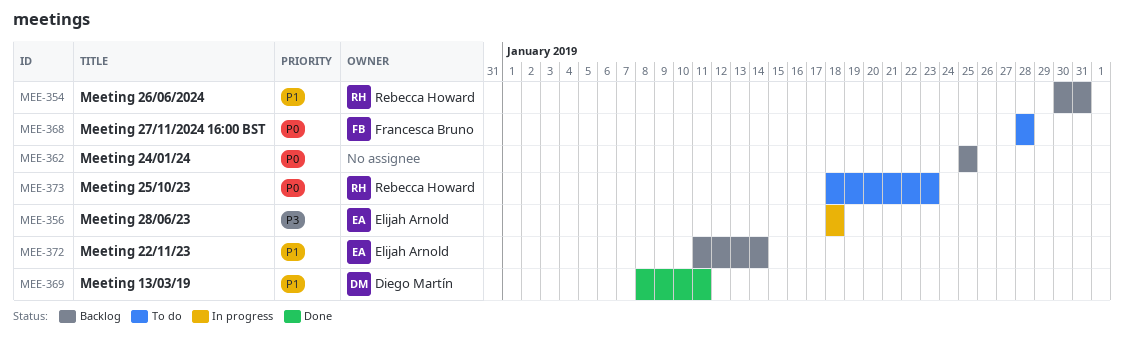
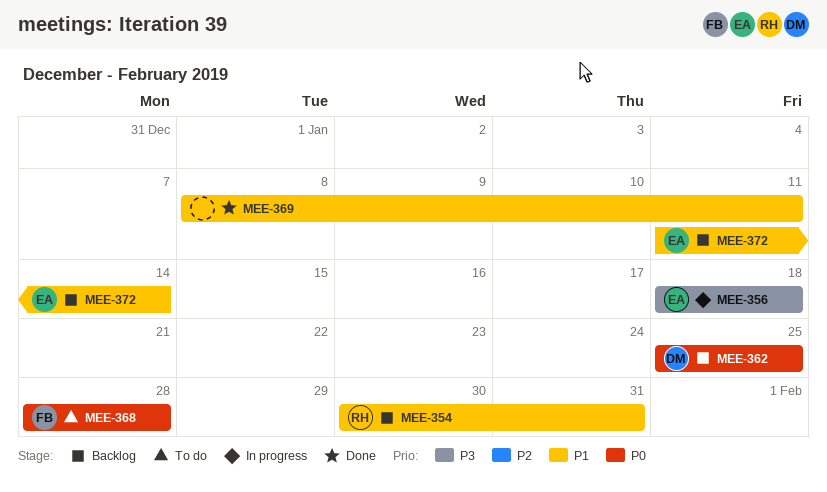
MEE-362, owner: none -> Diego Martín
MEE-369, owner: Diego Martín -> none
MEE-373: present -> none

